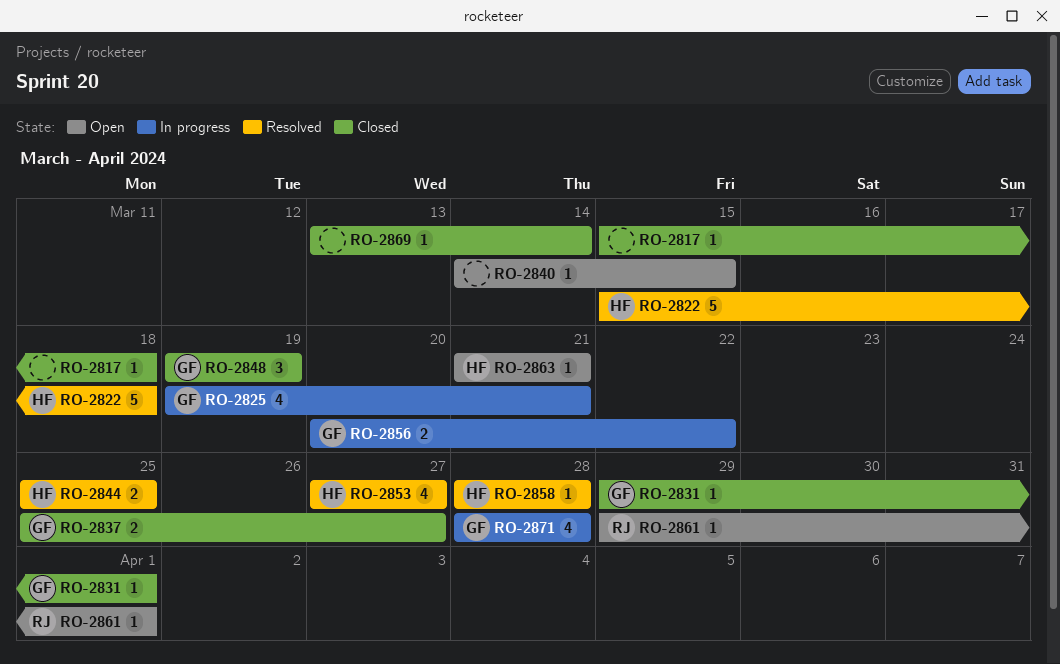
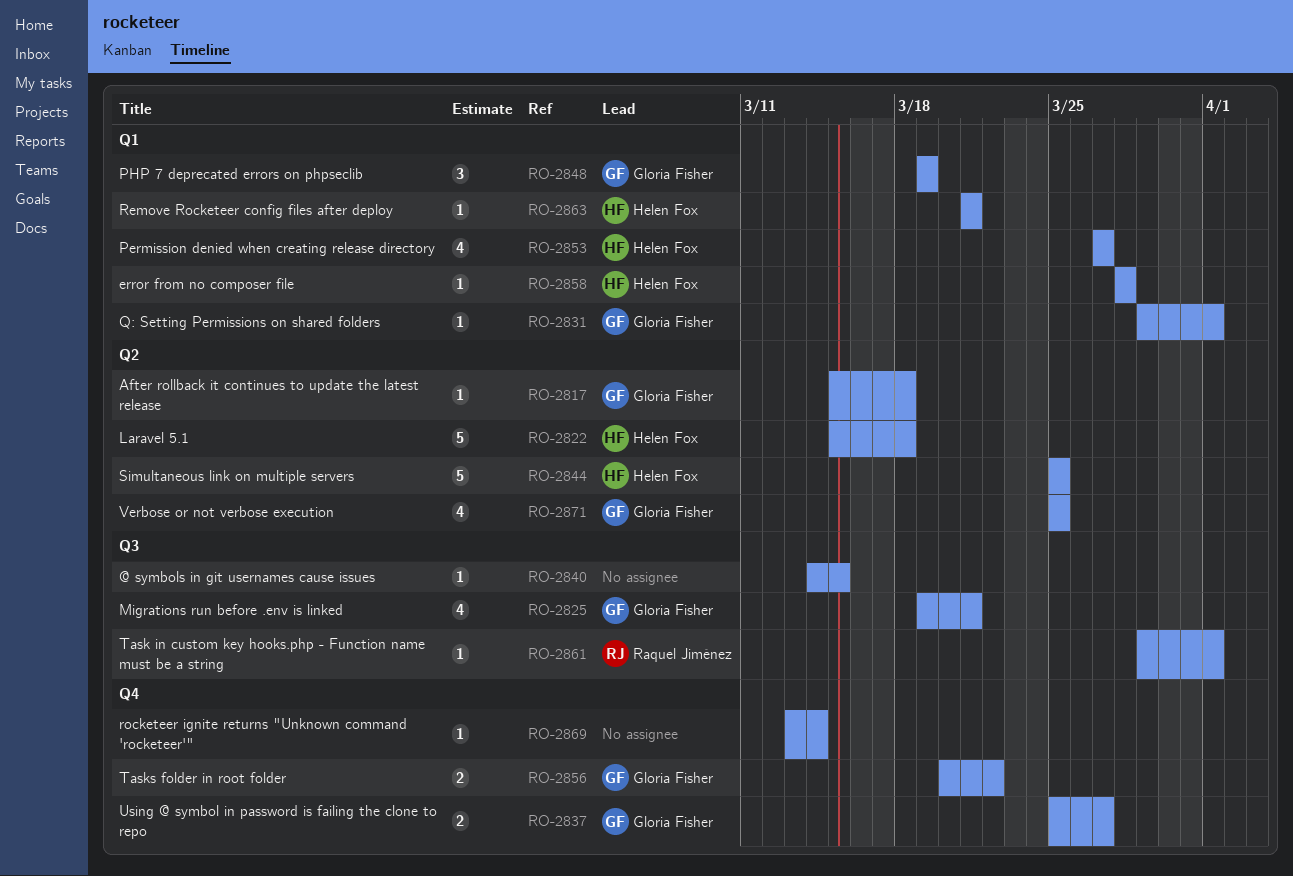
RO-2817, owner: none -> Gloria Fisher
RO-2844, estimate: 2 -> 5
RO-2871, start: Mar 28 -> Mar 25
RO-2871, due: Mar 28 -> Mar 25

